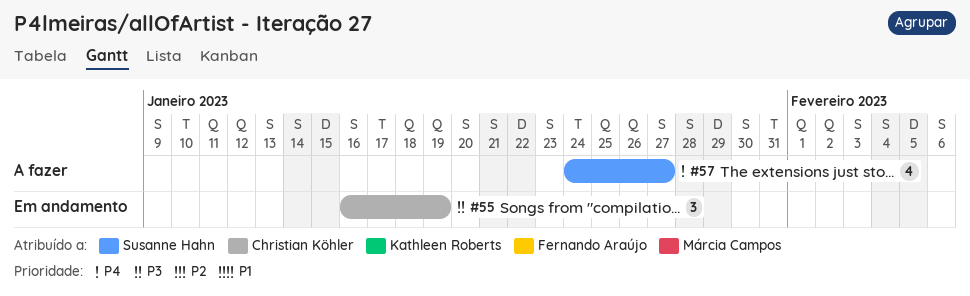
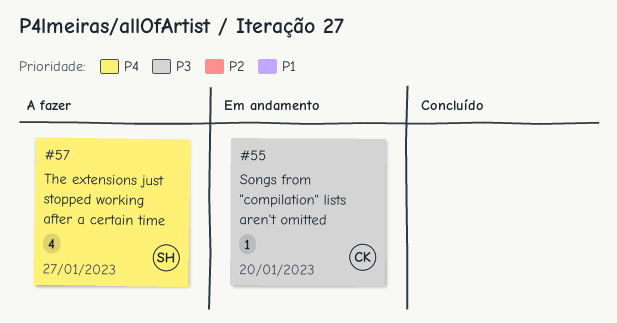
#55, estimate: 3 -> 1
#55, due: Jan 19 -> Jan 20

